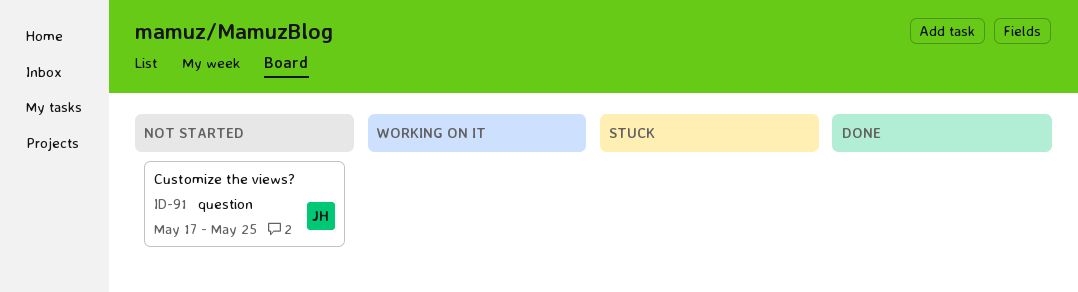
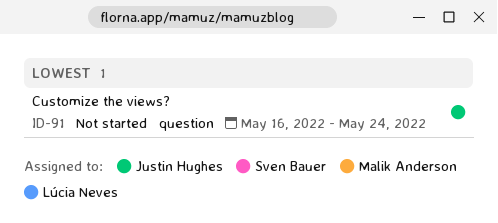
ID-91, start: May 17 -> May 16
ID-91, due: May 25 -> May 24

